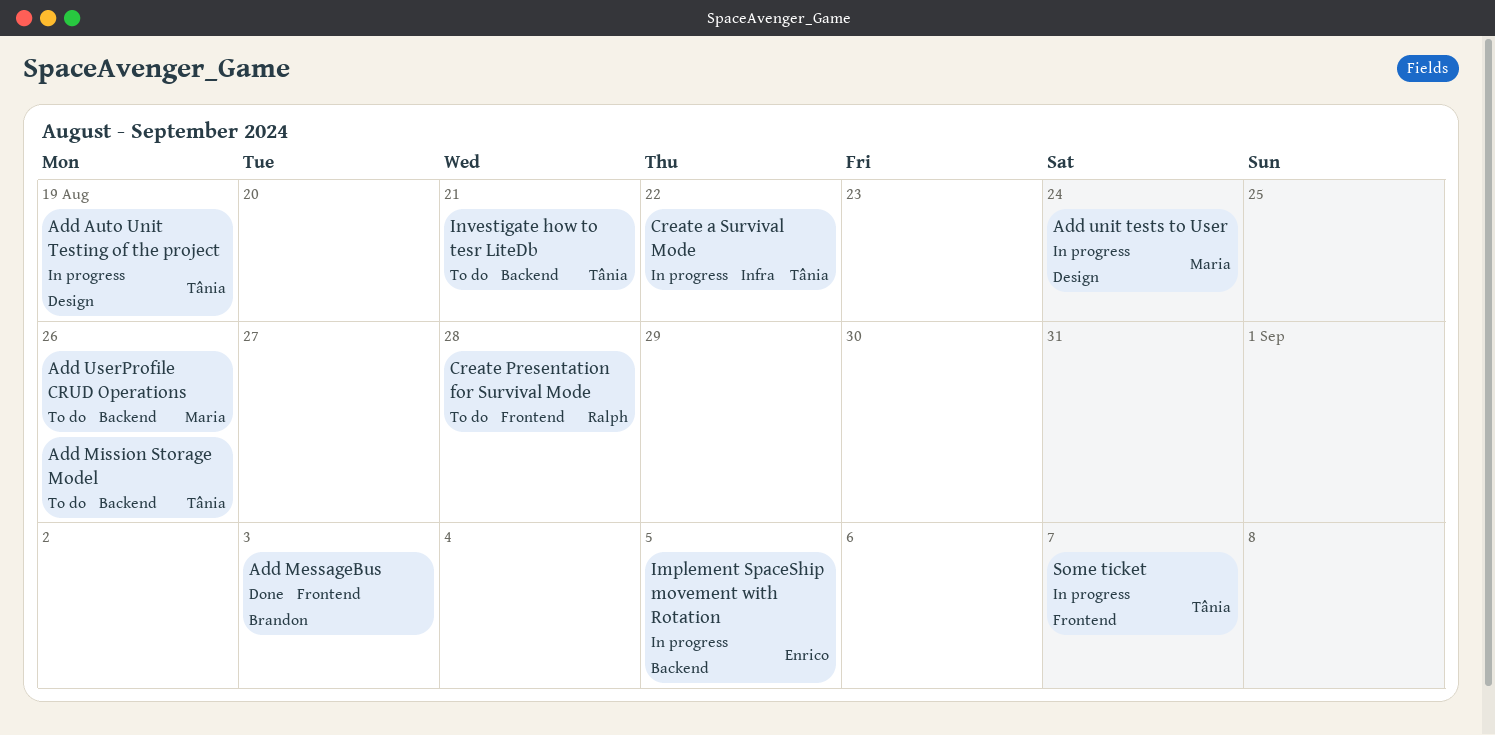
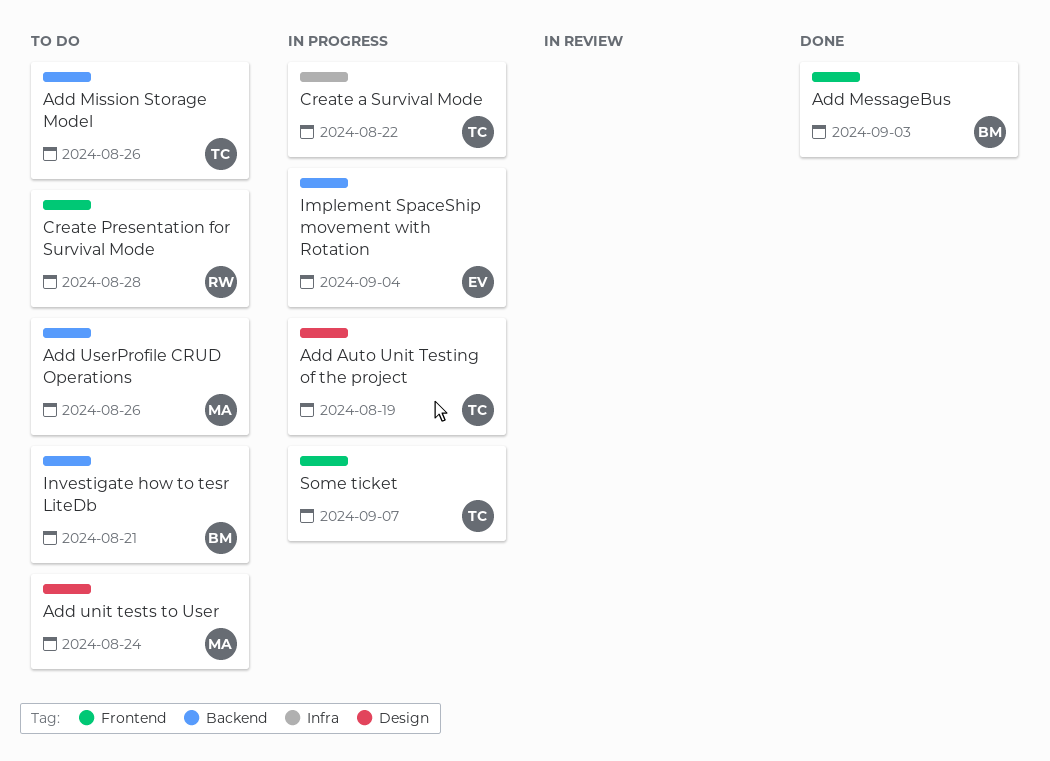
Add unit tests to User, status: In progress -> To do
Implement SpaceShip movement with Rotation, due: Sep 5 -> Sep 4
Investigate how to tesr LiteDb, owner: Tânia -> Brandon

